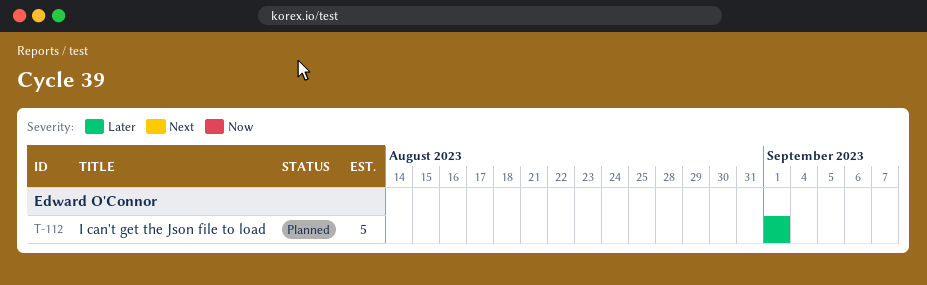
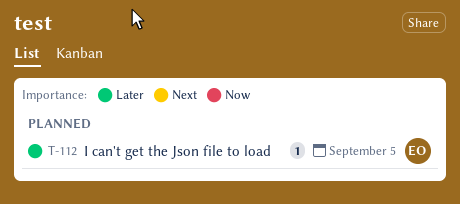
T-112, estimate: 5 -> 1
T-112, due: Sep 1 -> Sep 5

